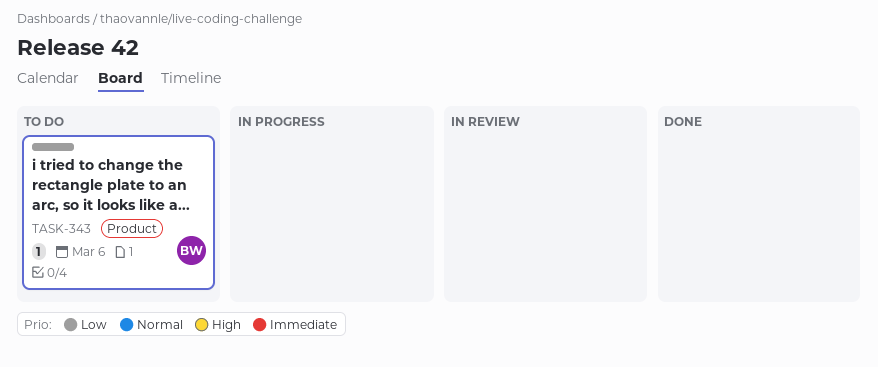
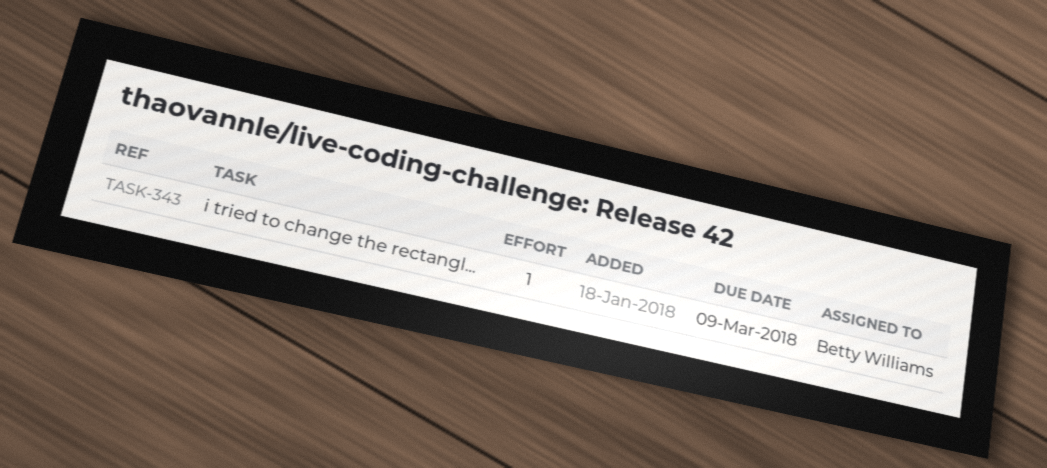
TASK-343, due: Mar 6 -> Mar 9

